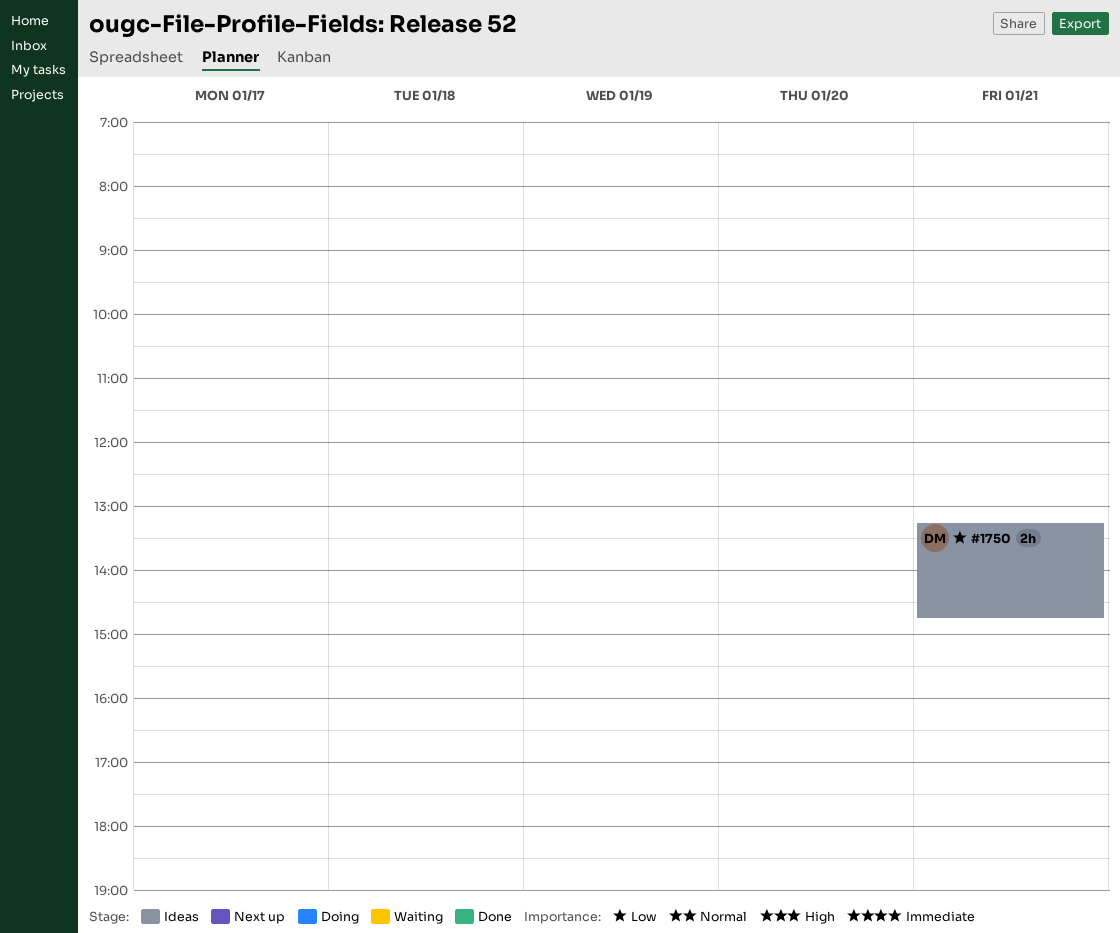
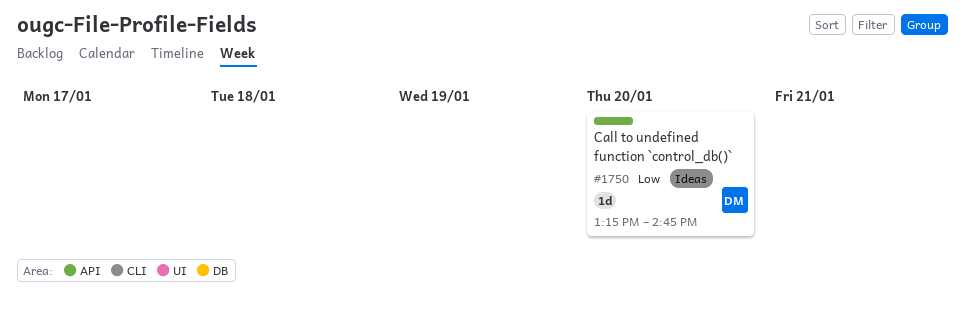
#1750, estimate: 2h -> 1d
#1750, day: Jan 21 -> Jan 20

